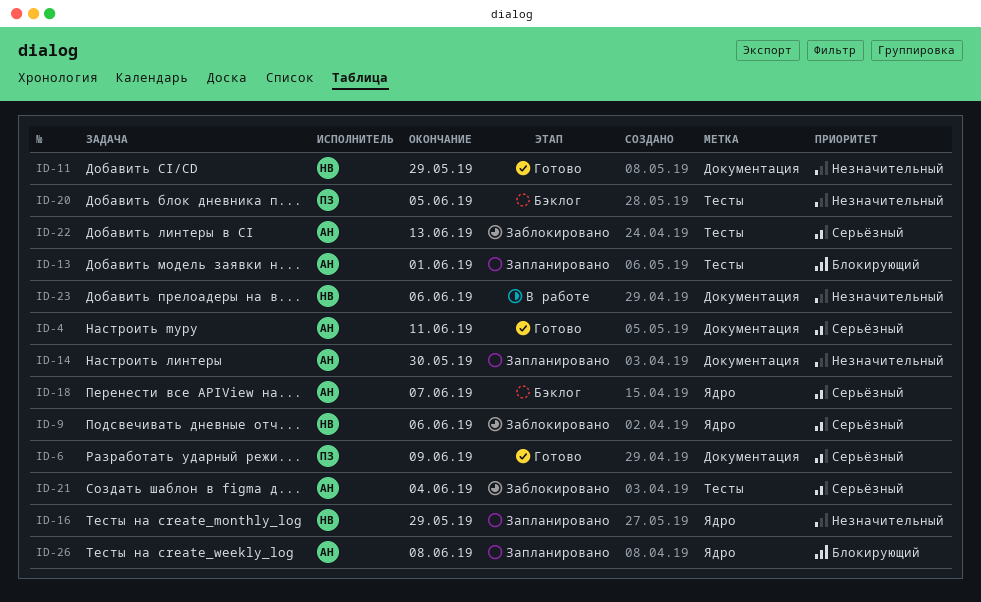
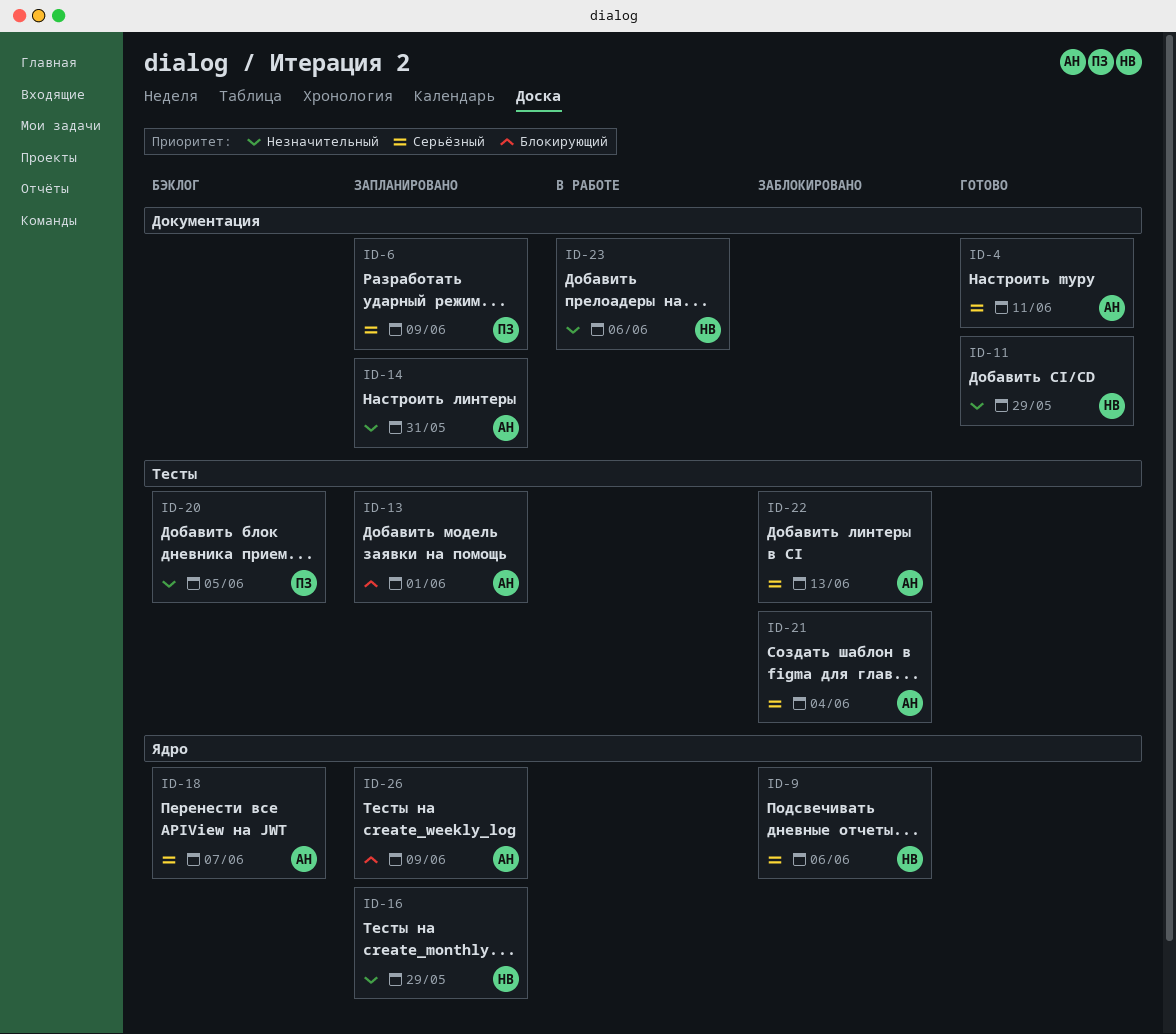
ID-6, status: Готово -> Запланировано
ID-14, due: May 30 -> May 31
ID-26, due: Jun 8 -> Jun 9

